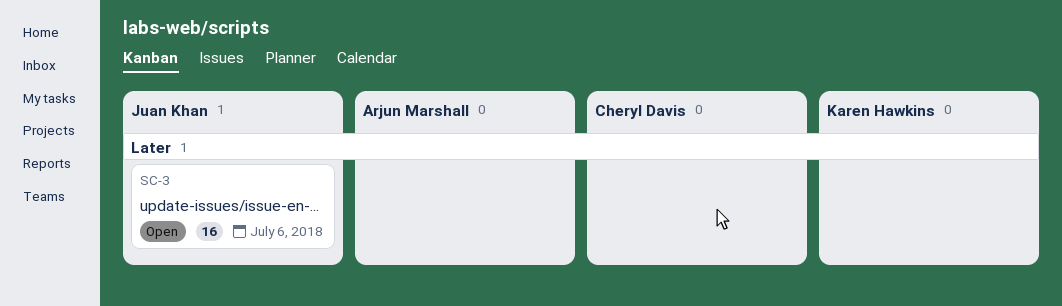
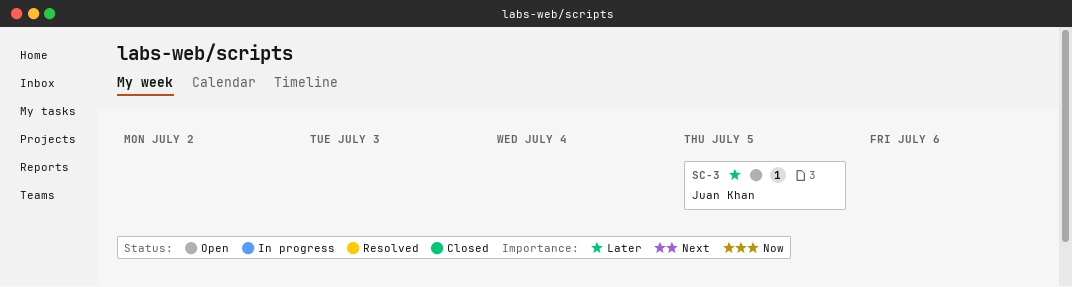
SC-3, estimate: 16 -> 1
SC-3, due: Jul 6 -> Jul 5

